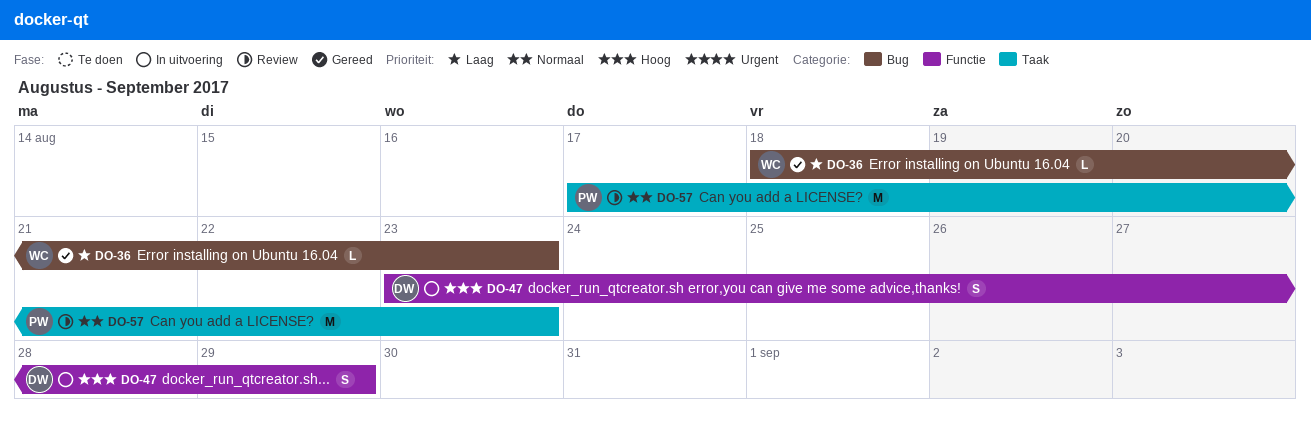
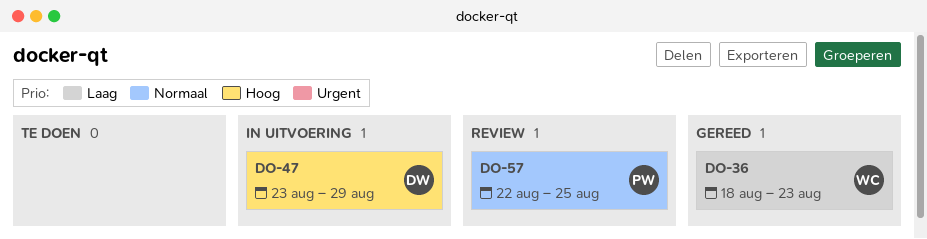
DO-57, start: Aug 17 -> Aug 22
DO-57, due: Aug 23 -> Aug 25

